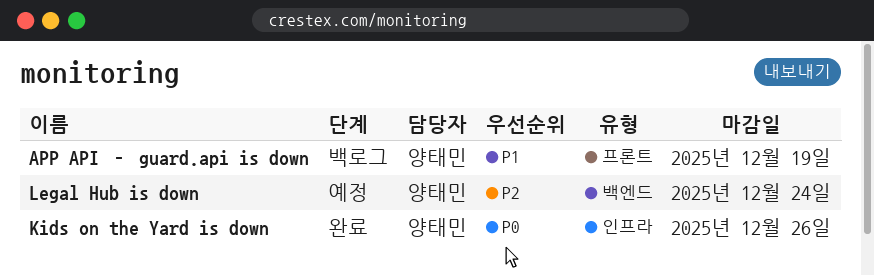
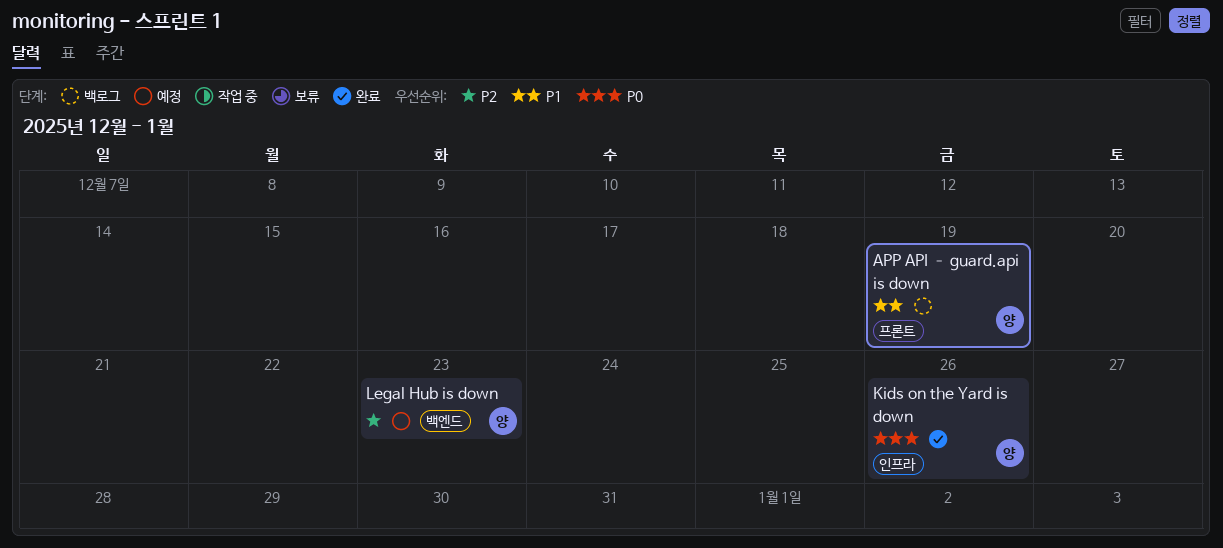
Legal Hub is down, due: Dec 24 -> Dec 23

